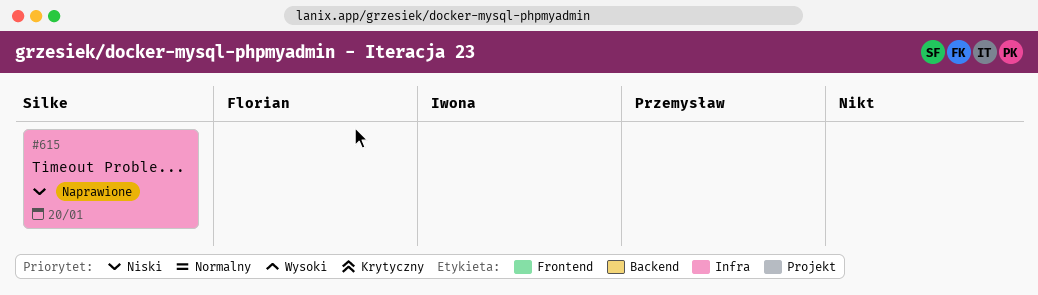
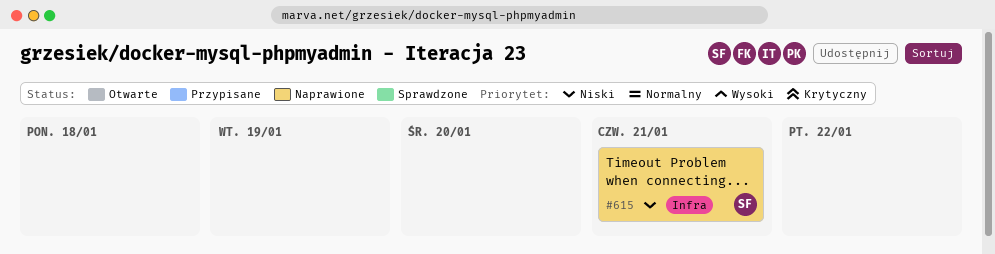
#615, due: Jan 20 -> Jan 21

